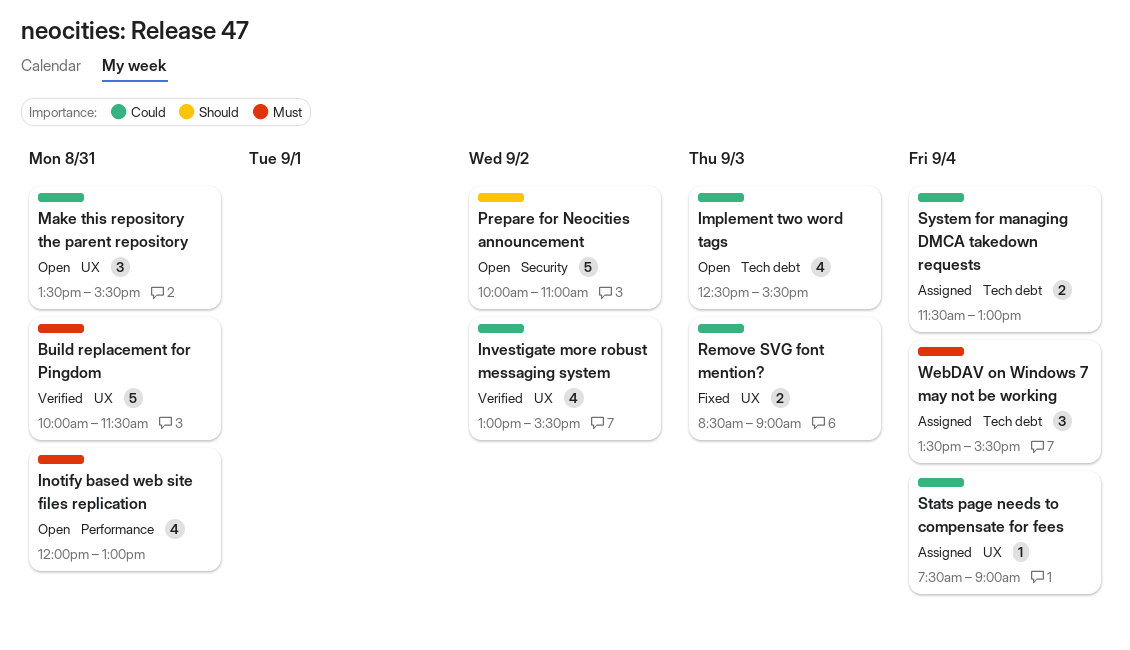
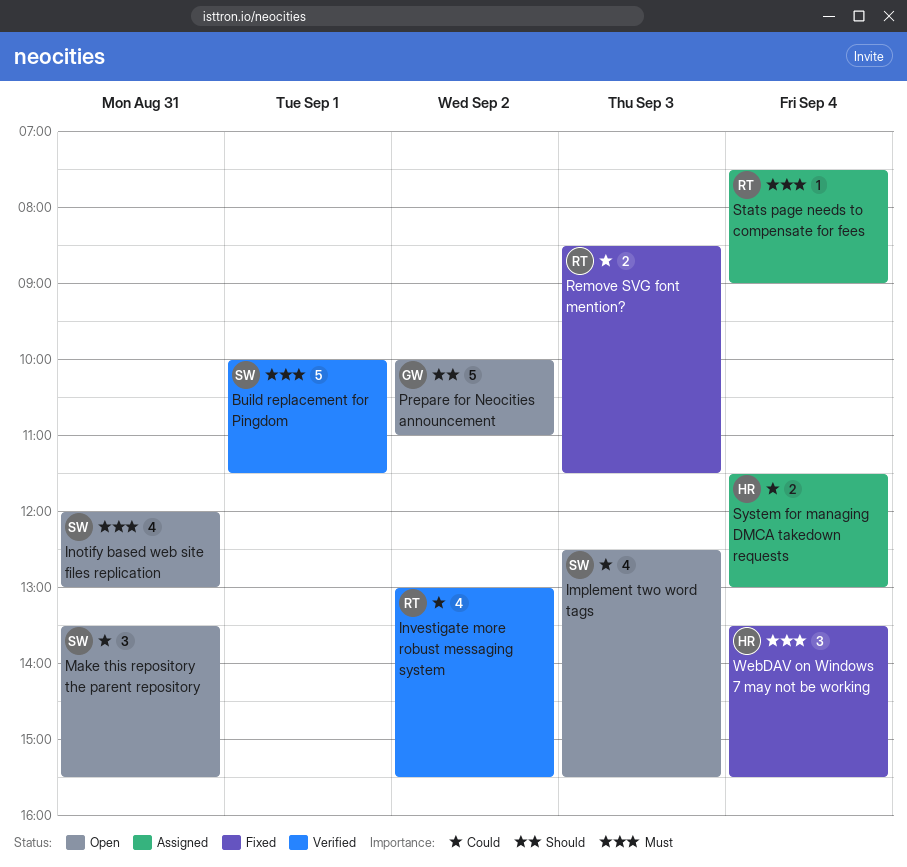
Build replacement for Pingdom, day: Aug 31 -> Sep 1
Remove SVG font mention?, ends: 09:00 -> 11:30
Stats page needs to compensate for fees, priority: Could -> Must
WebDAV on Windows 7 may not be working, status: Assigned -> Fixed

